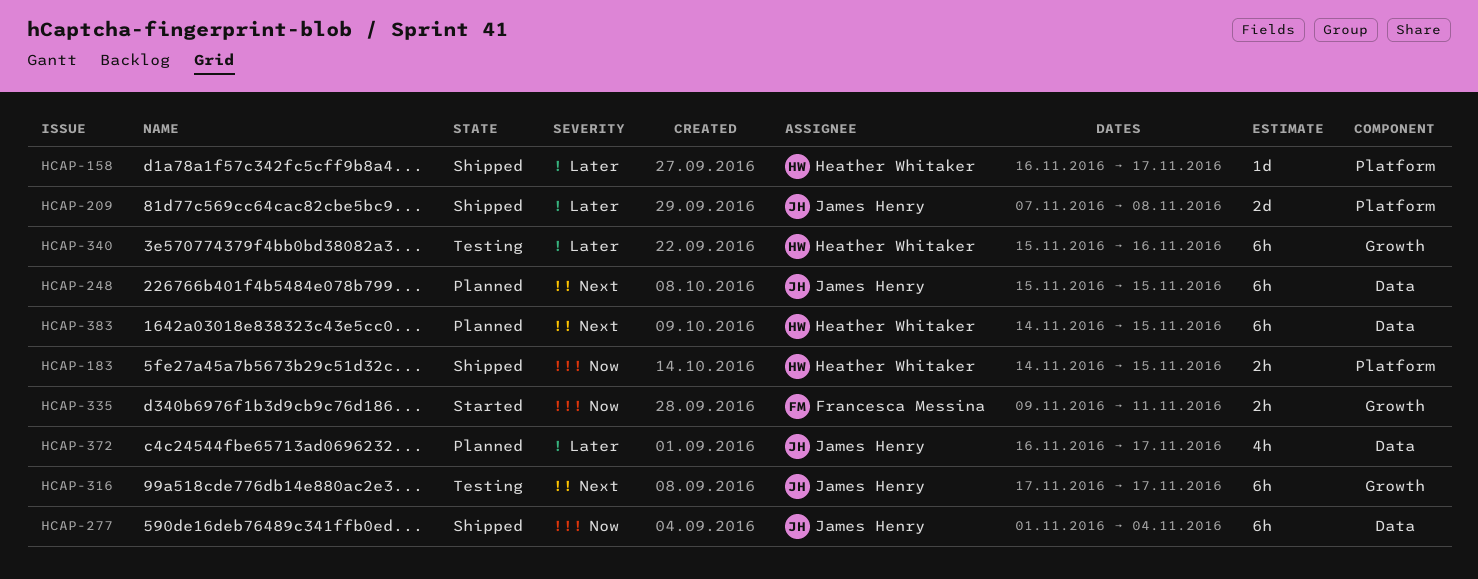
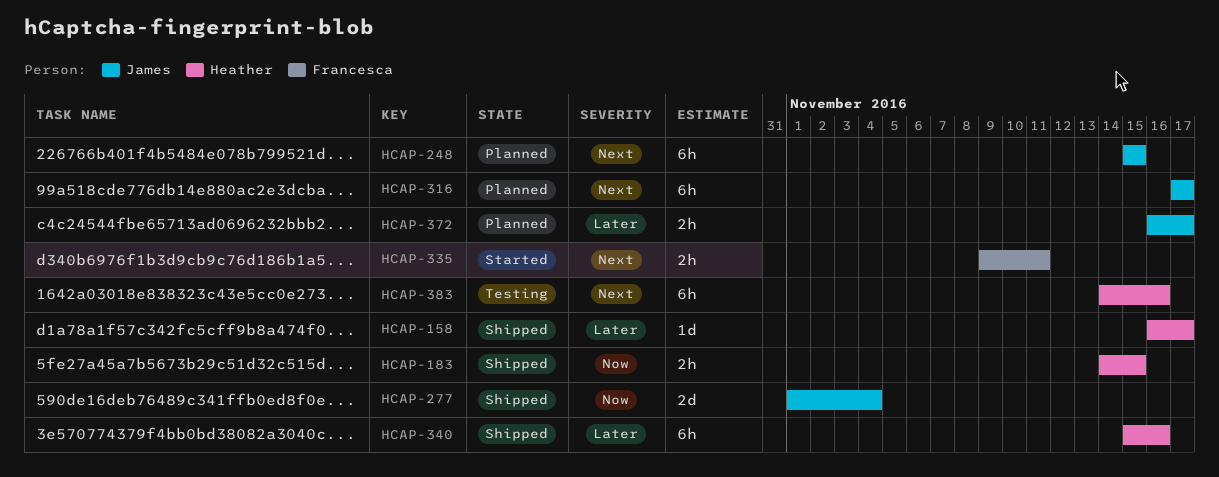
HCAP-209: present -> none
HCAP-277, estimate: 6h -> 2d
HCAP-316, status: Testing -> Planned
HCAP-335, priority: Now -> Next
HCAP-340, status: Testing -> Shipped
HCAP-372, estimate: 4h -> 2h
HCAP-383, status: Planned -> Testing
HCAP-383, due: Nov 15 -> Nov 16

